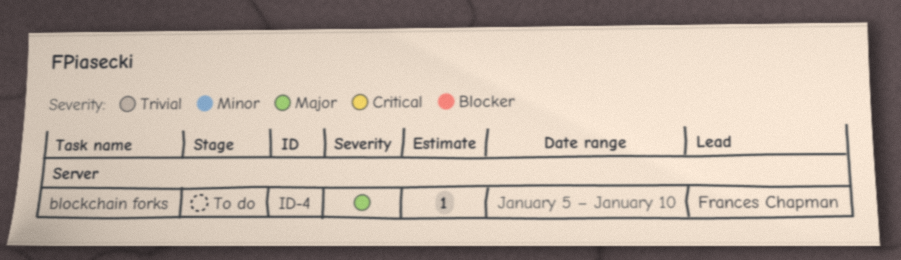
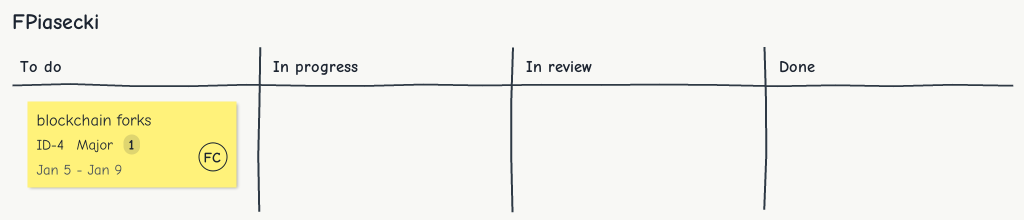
ID-4, due: Jan 10 -> Jan 9

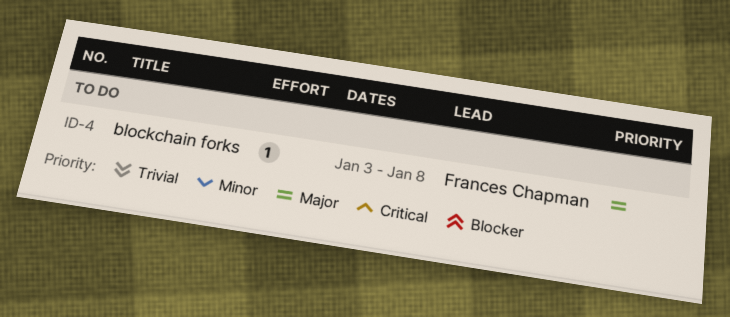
ID-4, start: Jan 5 -> Jan 3
ID-4, due: Jan 9 -> Jan 8

